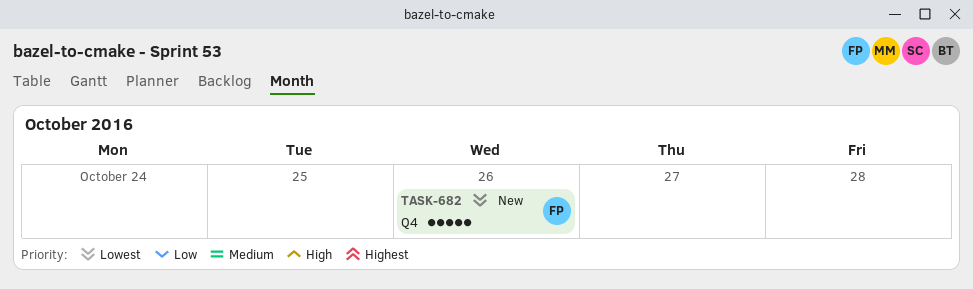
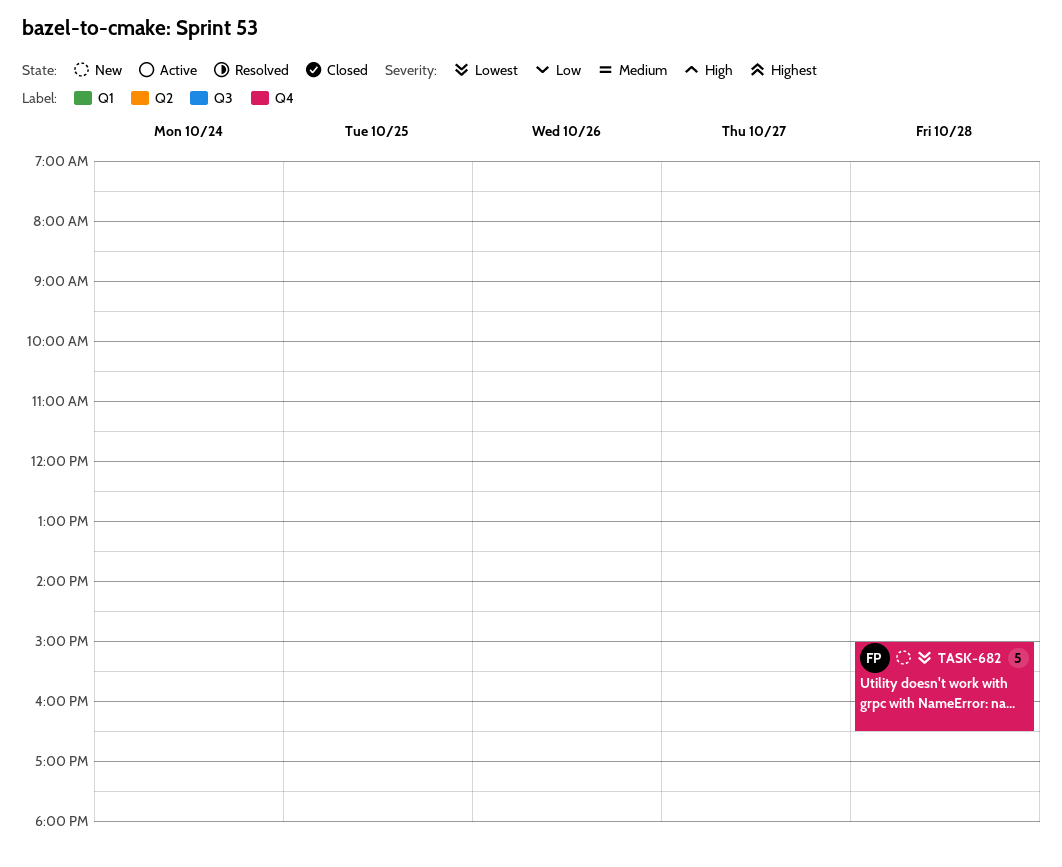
TASK-682, day: Oct 26 -> Oct 28

